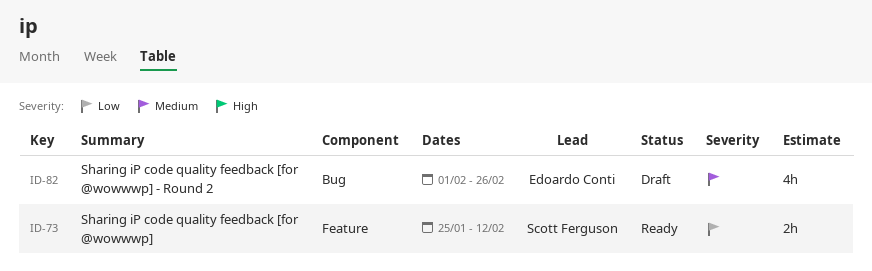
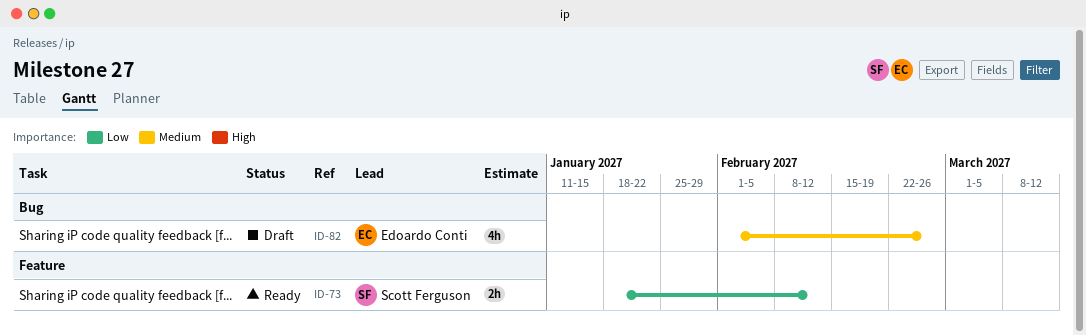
ID-73, start: Jan 25 -> Jan 18

